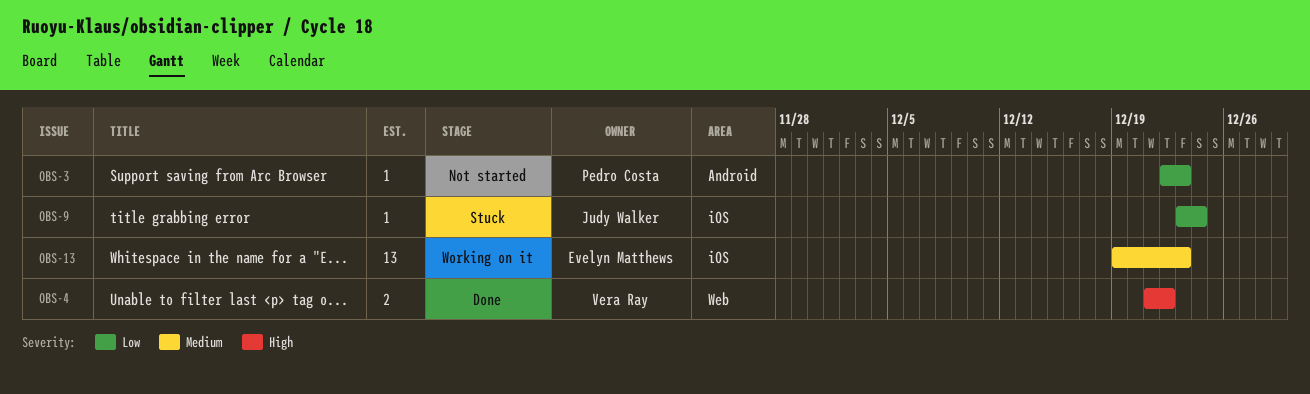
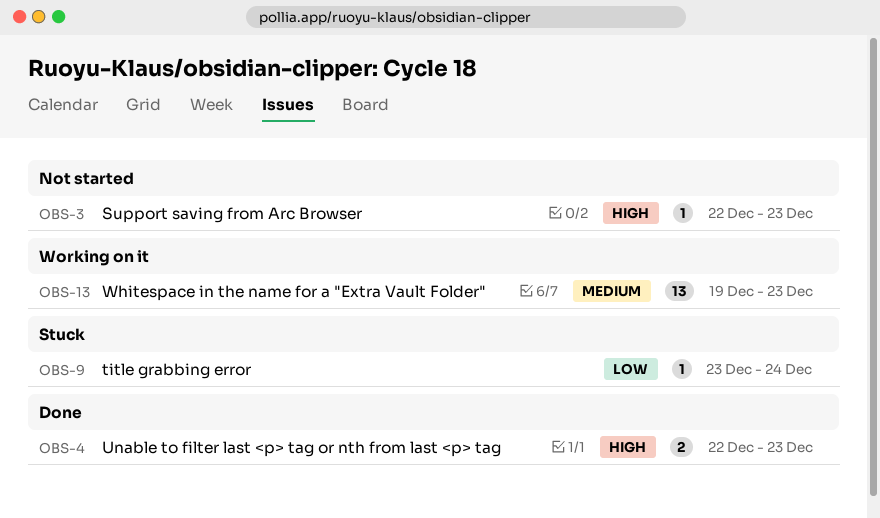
OBS-3, priority: Low -> High
OBS-4, start: Dec 21 -> Dec 22
OBS-4, due: Dec 22 -> Dec 23

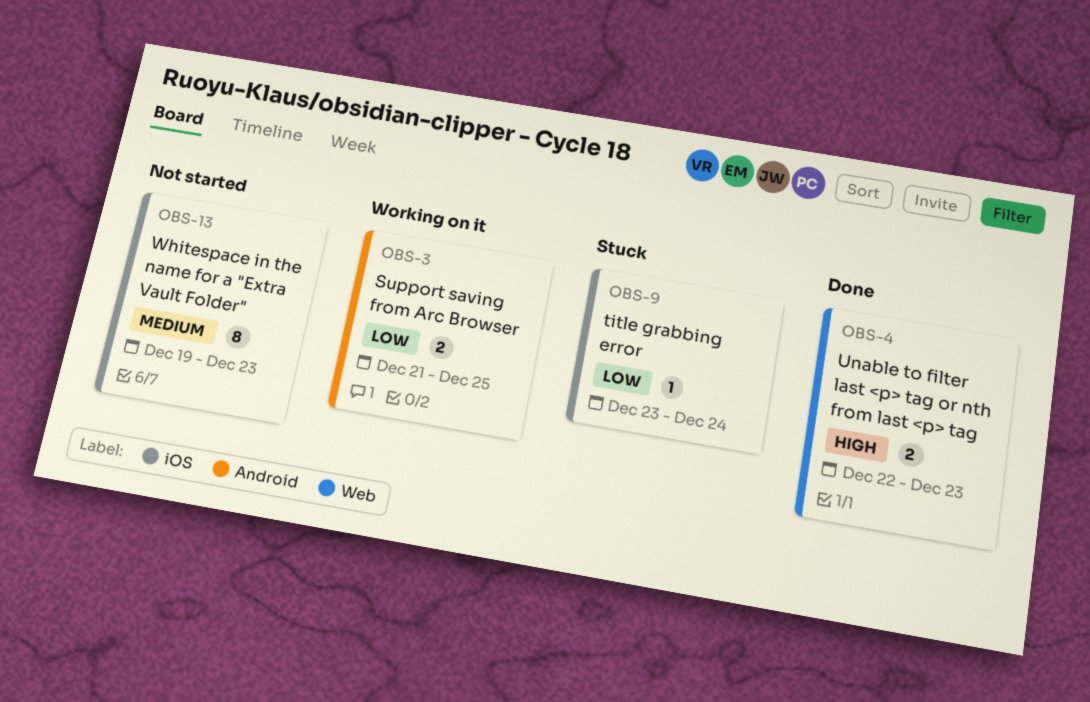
OBS-3, status: Not started -> Working on it
OBS-3, priority: High -> Low
OBS-3, estimate: 1 -> 2
OBS-3, start: Dec 22 -> Dec 21
OBS-3, due: Dec 23 -> Dec 25
OBS-13, status: Working on it -> Not started
OBS-13, estimate: 13 -> 8

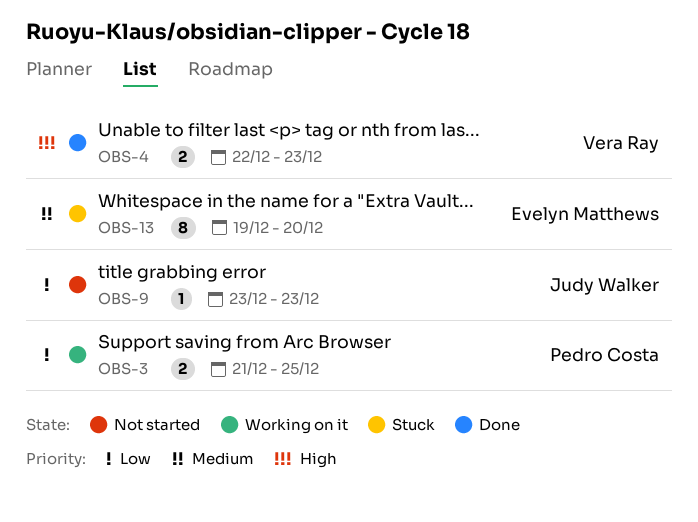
OBS-9, status: Stuck -> Not started
OBS-9, due: Dec 24 -> Dec 23
OBS-13, status: Not started -> Stuck
OBS-13, due: Dec 23 -> Dec 20

